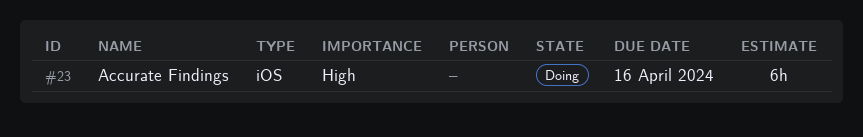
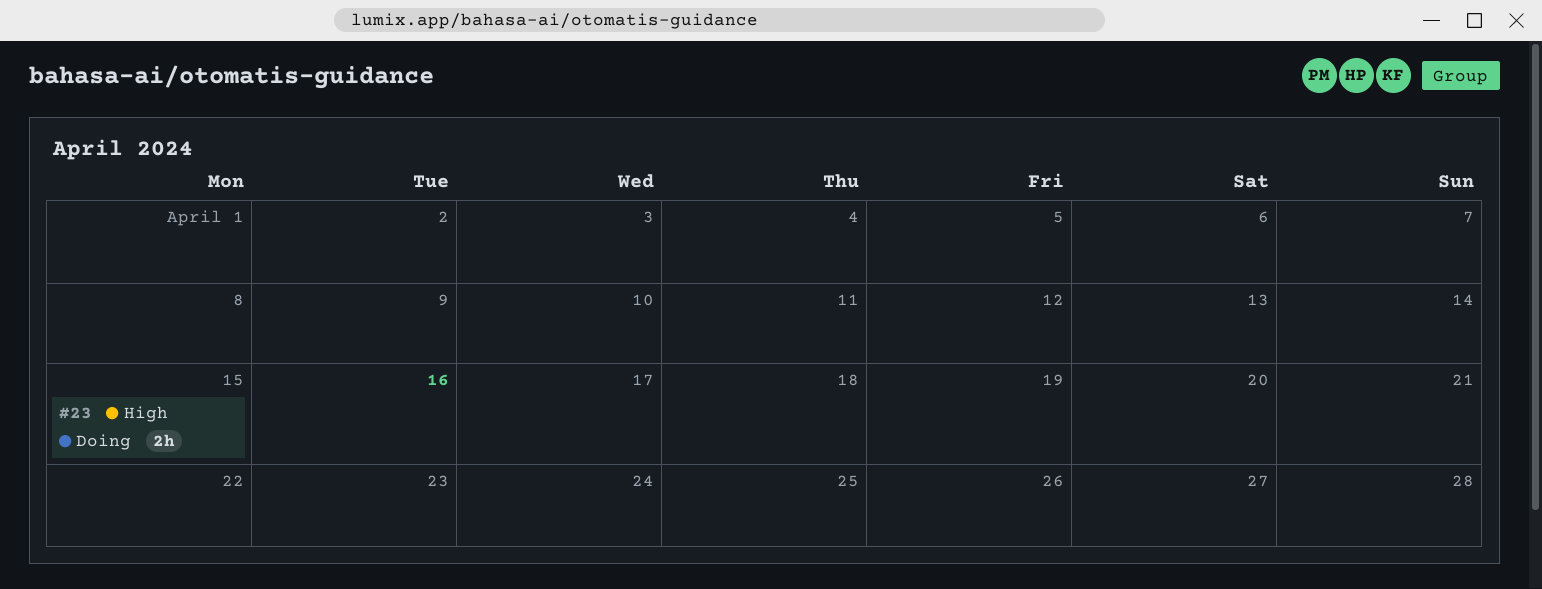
#23, estimate: 6h -> 2h
#23, due: Apr 16 -> Apr 15

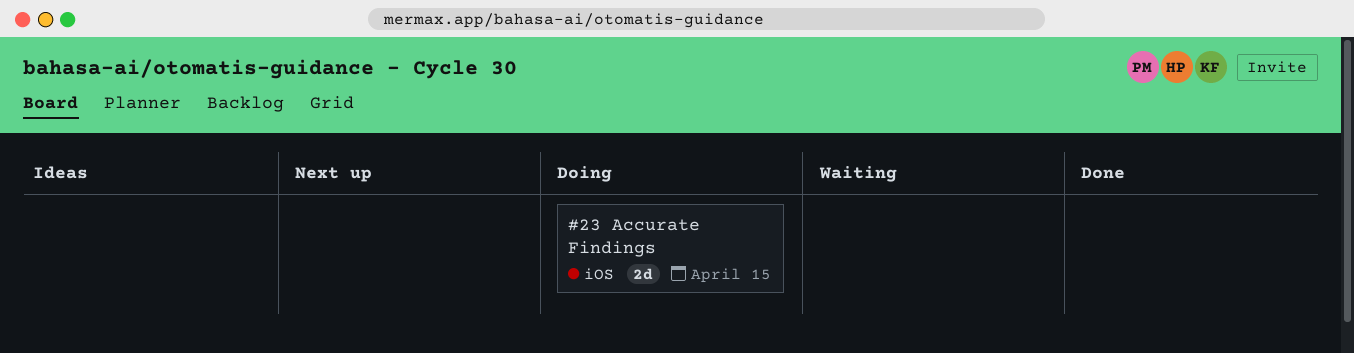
#23, estimate: 2h -> 2d

